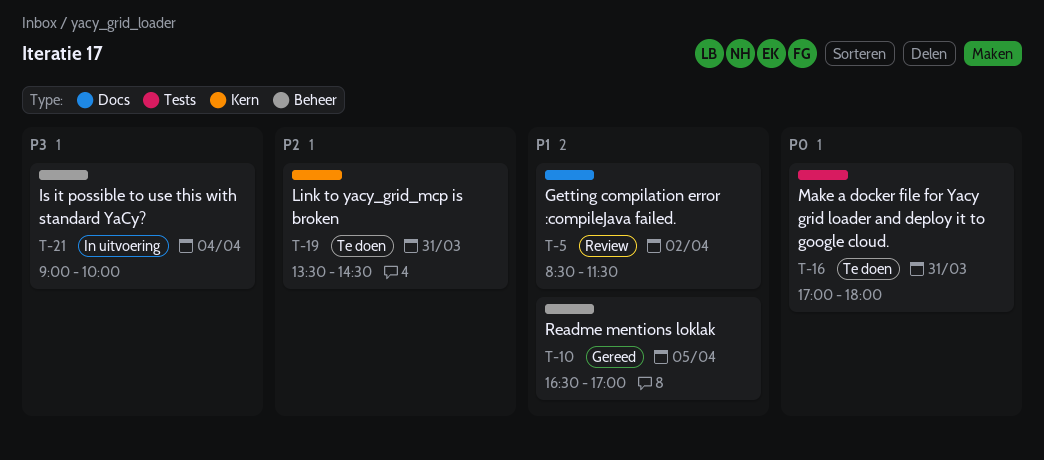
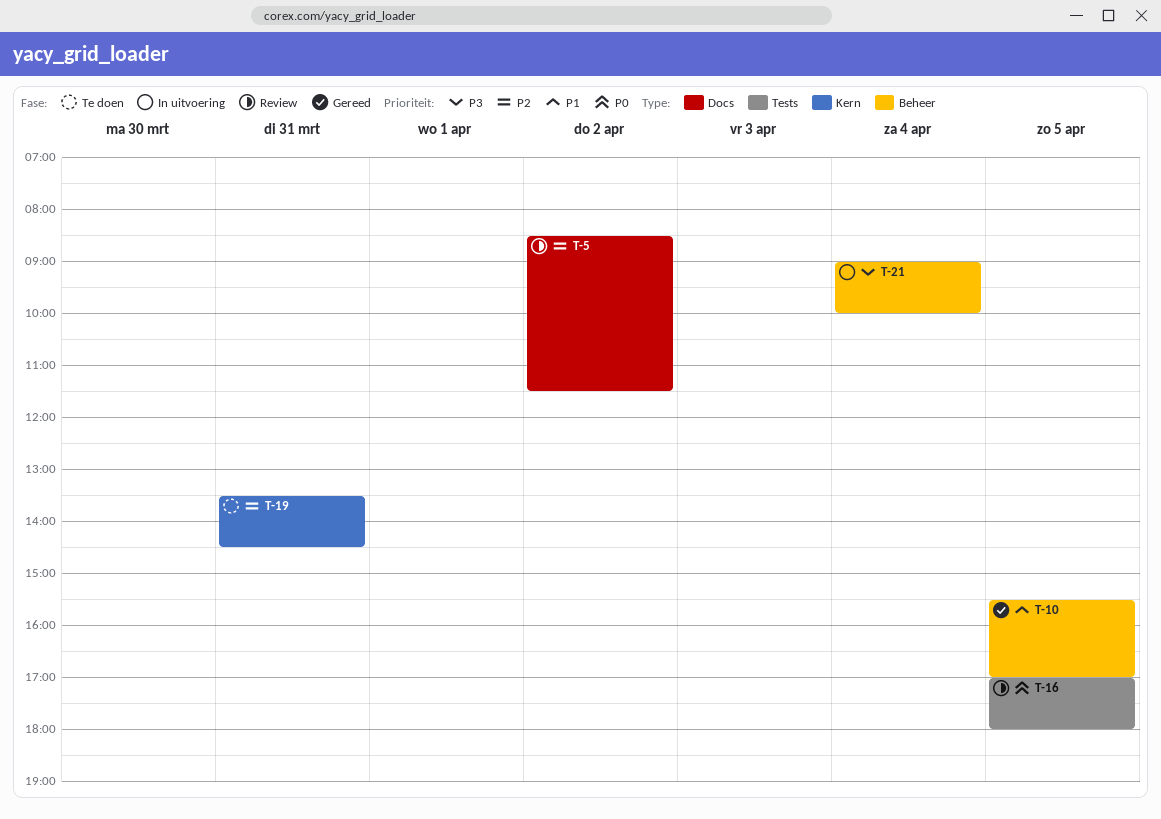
T-5, priority: P1 -> P2
T-10, begins: 16:30 -> 15:30
T-16, status: Te doen -> Review
T-16, day: Mar 31 -> Apr 5

